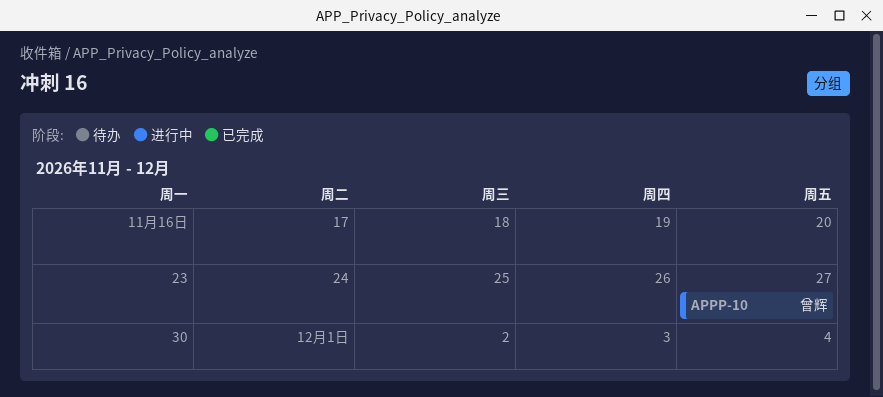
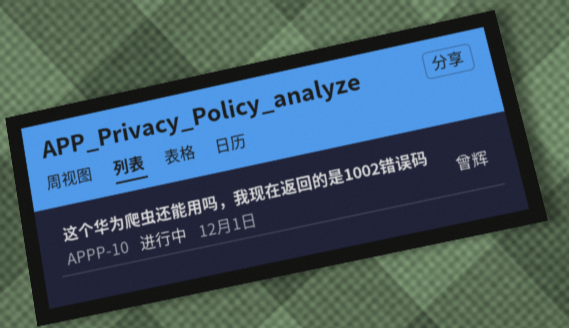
APPP-10, due: Nov 27 -> Dec 1

